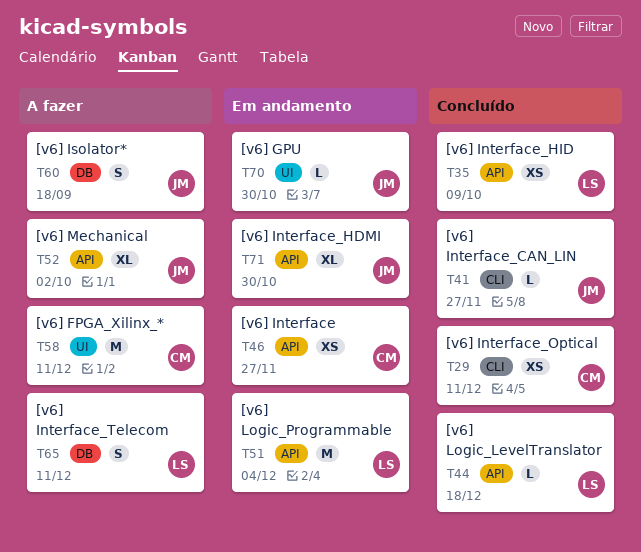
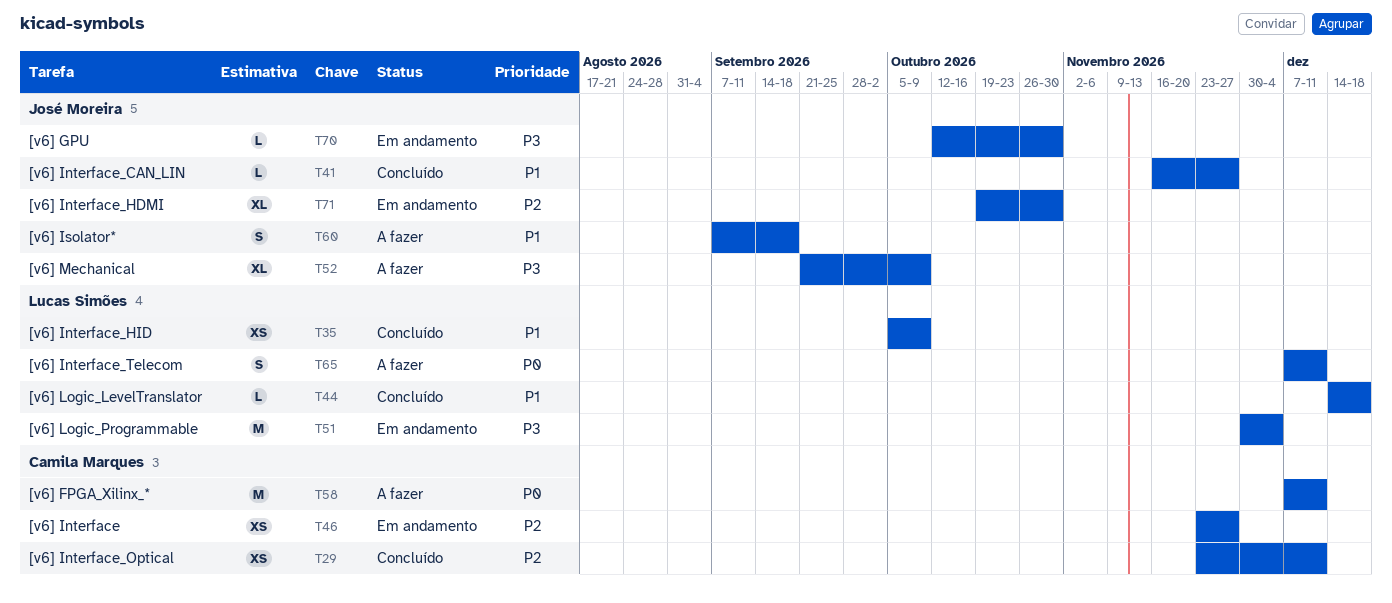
T52, due: Oct 2 -> Oct 9

